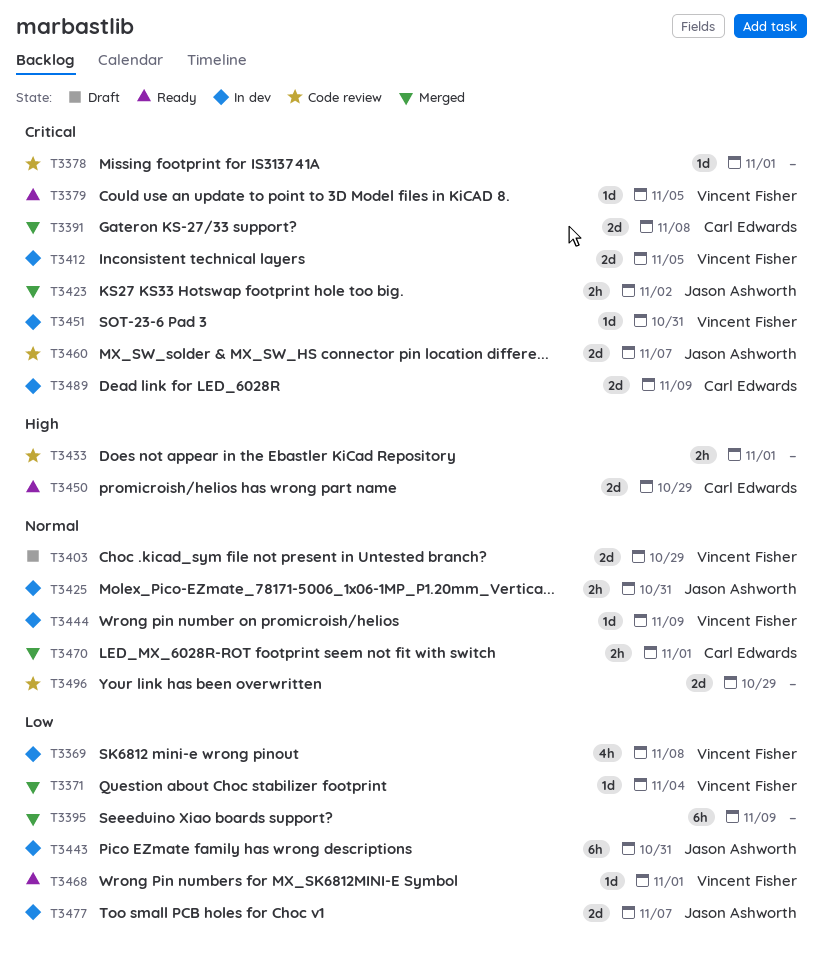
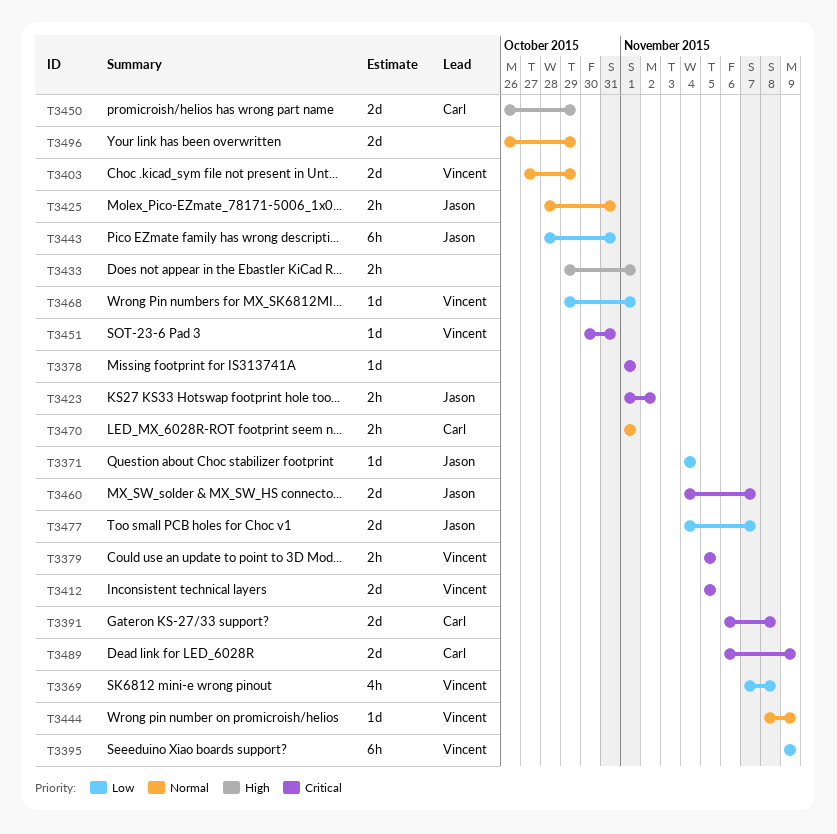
T3371, owner: Vincent Fisher -> Jason Ashworth
T3379, estimate: 1d -> 2h
T3395, owner: none -> Vincent Fisher

